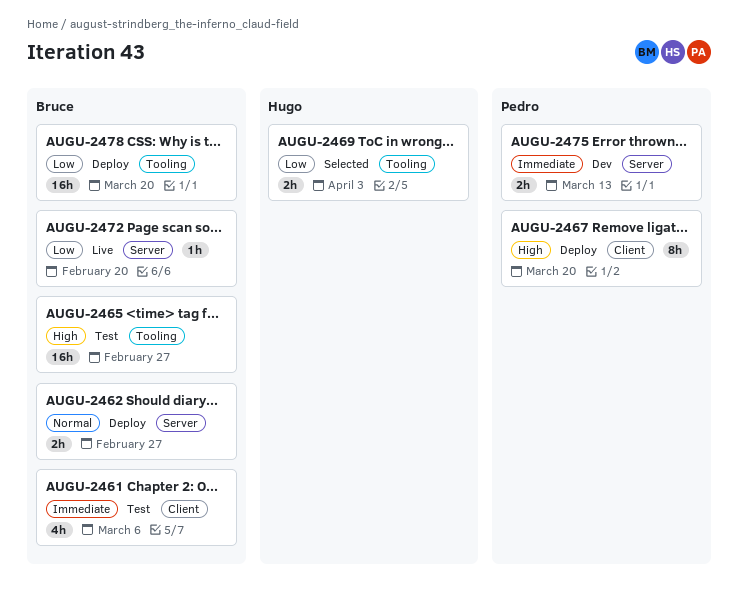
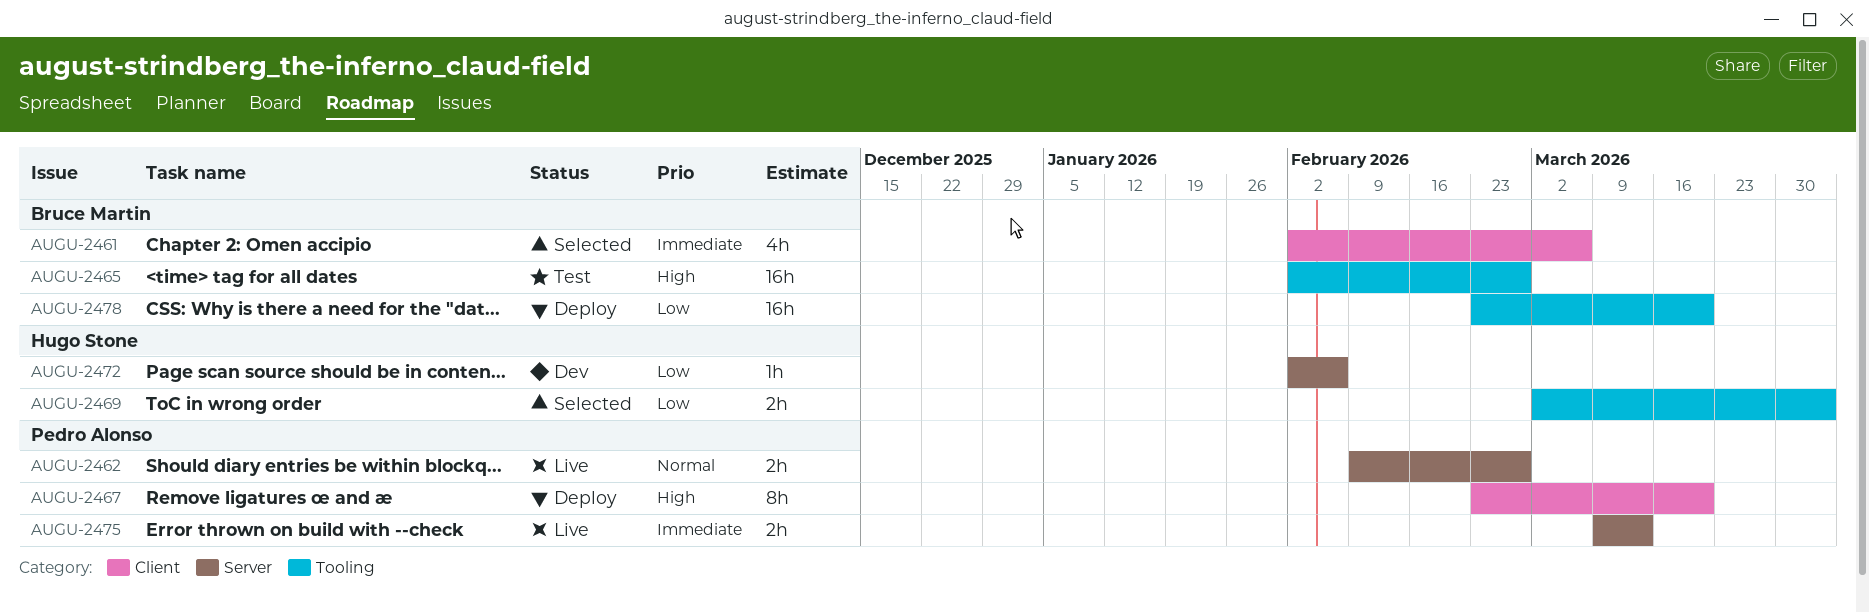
AUGU-2461, status: Test -> Selected
AUGU-2462, status: Deploy -> Live
AUGU-2462, owner: Bruce Martin -> Pedro Alonso
AUGU-2472, status: Live -> Dev
AUGU-2472, owner: Bruce Martin -> Hugo Stone
AUGU-2472, due: Feb 20 -> Feb 6
AUGU-2475, status: Dev -> Live

